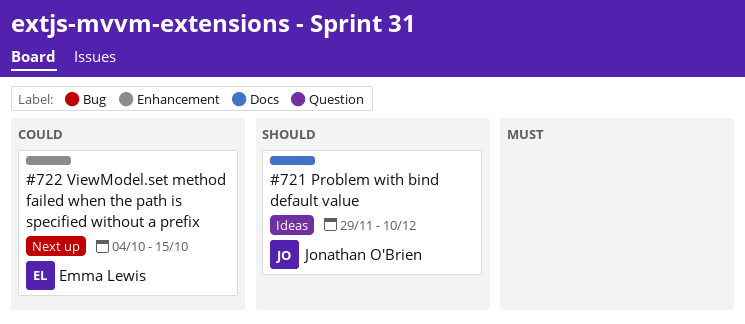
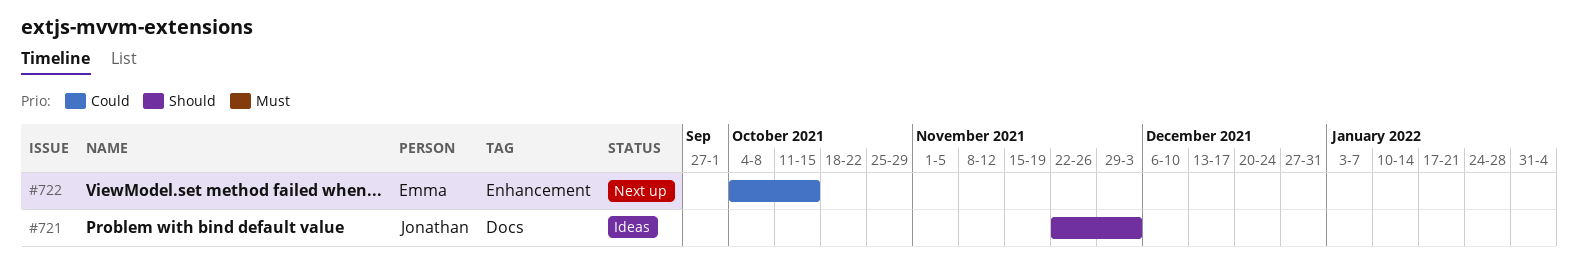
#721, start: Nov 29 -> Nov 22
#721, due: Dec 10 -> Dec 3

